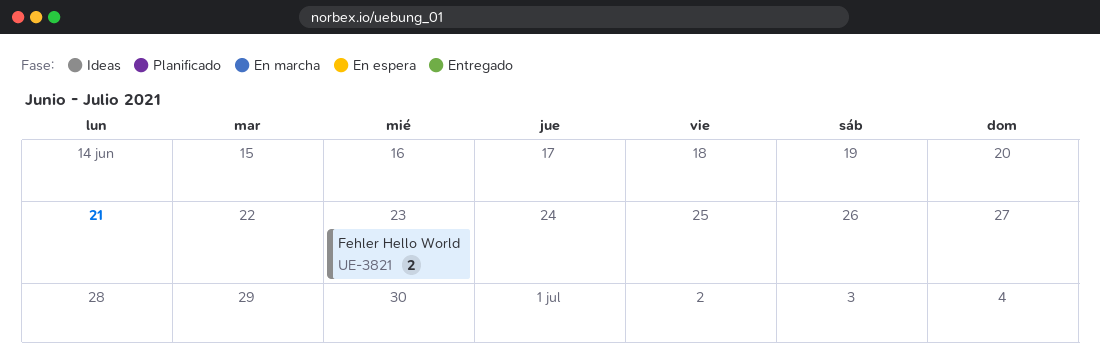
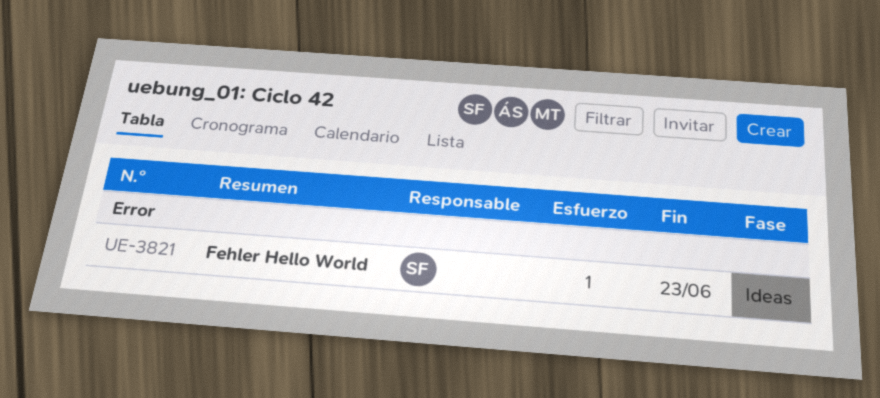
UE-3821, estimate: 2 -> 1

